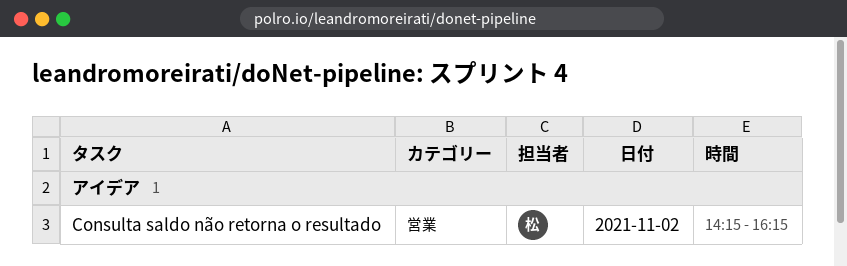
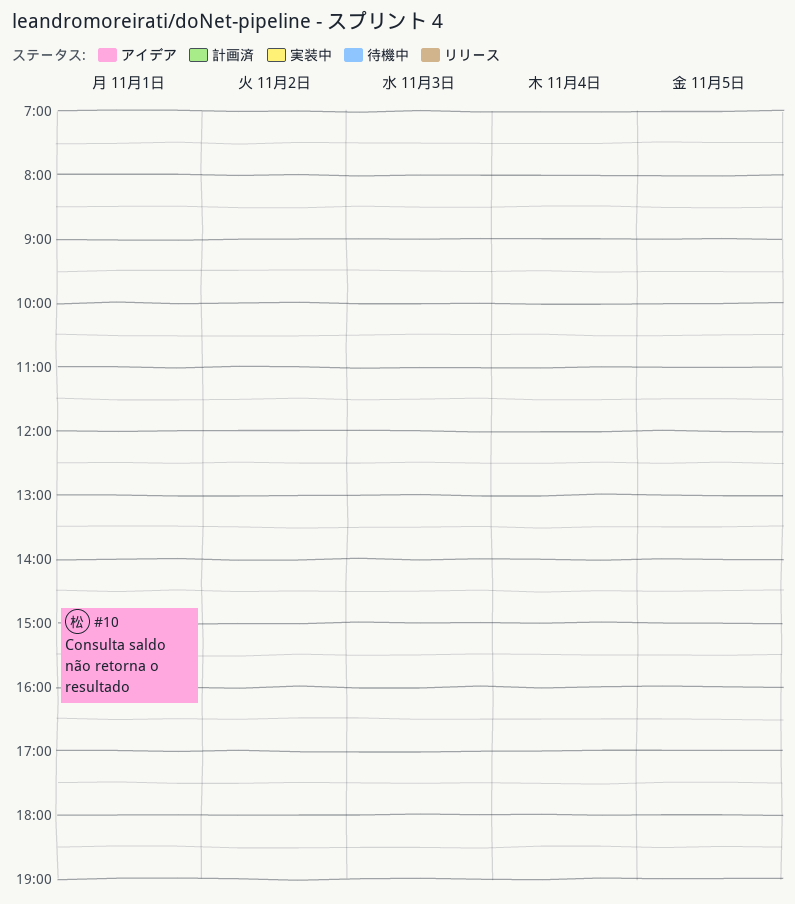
Consulta saldo não retorna o resultado, day: Nov 2 -> Nov 1
Consulta saldo não retorna o resultado, begins: 14:15 -> 14:45

